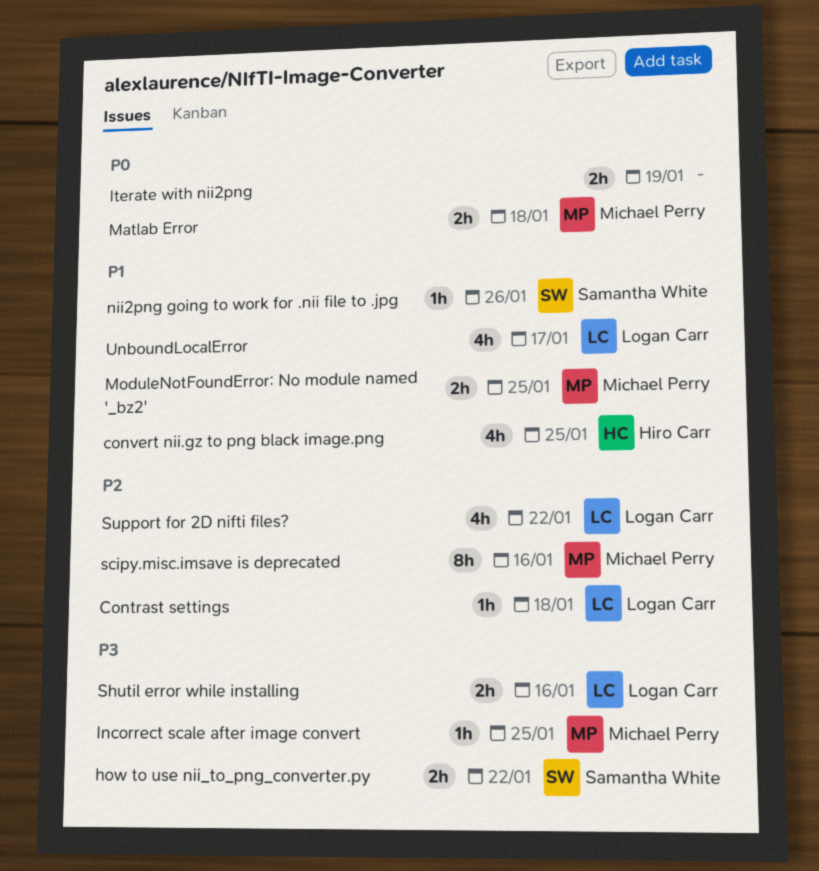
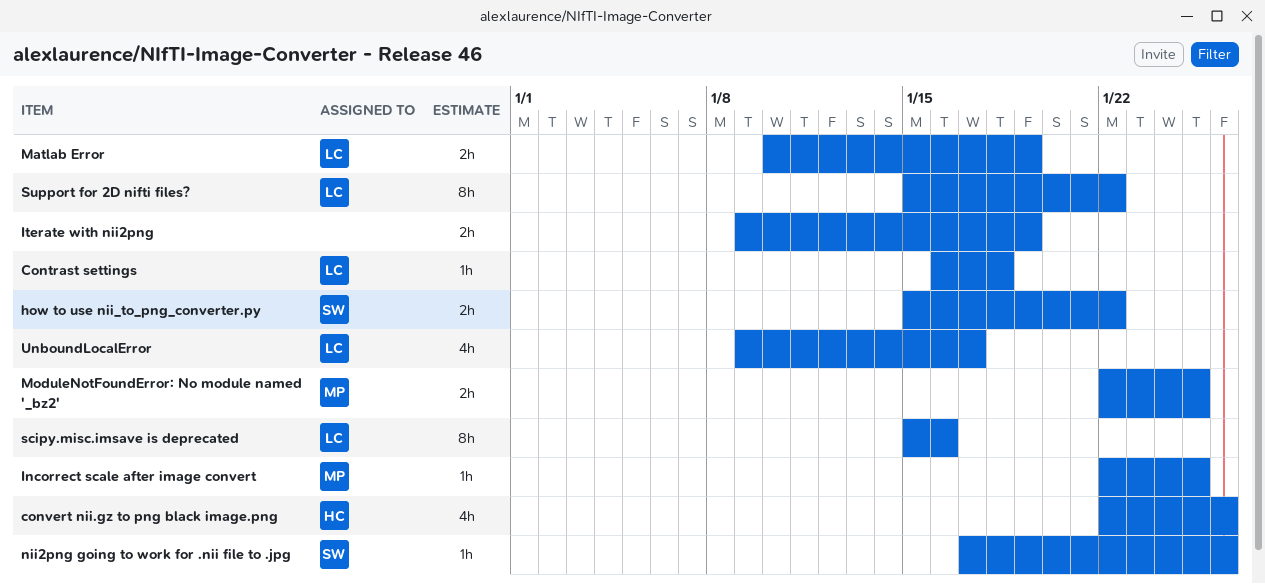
convert nii.gz to png black image.png, due: Jan 25 -> Jan 26
Matlab Error, owner: Michael Perry -> Logan Carr
Matlab Error, due: Jan 18 -> Jan 19
scipy.misc.imsave is deprecated, owner: Michael Perry -> Logan Carr
Shutil error while installing: present -> none
Support for 2D nifti files?, estimate: 4h -> 8h

